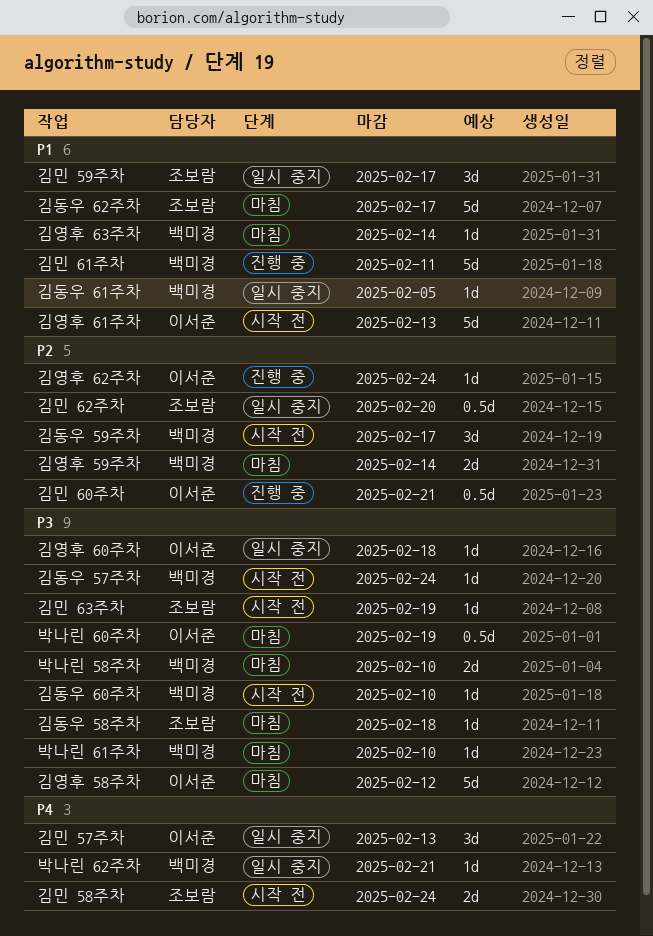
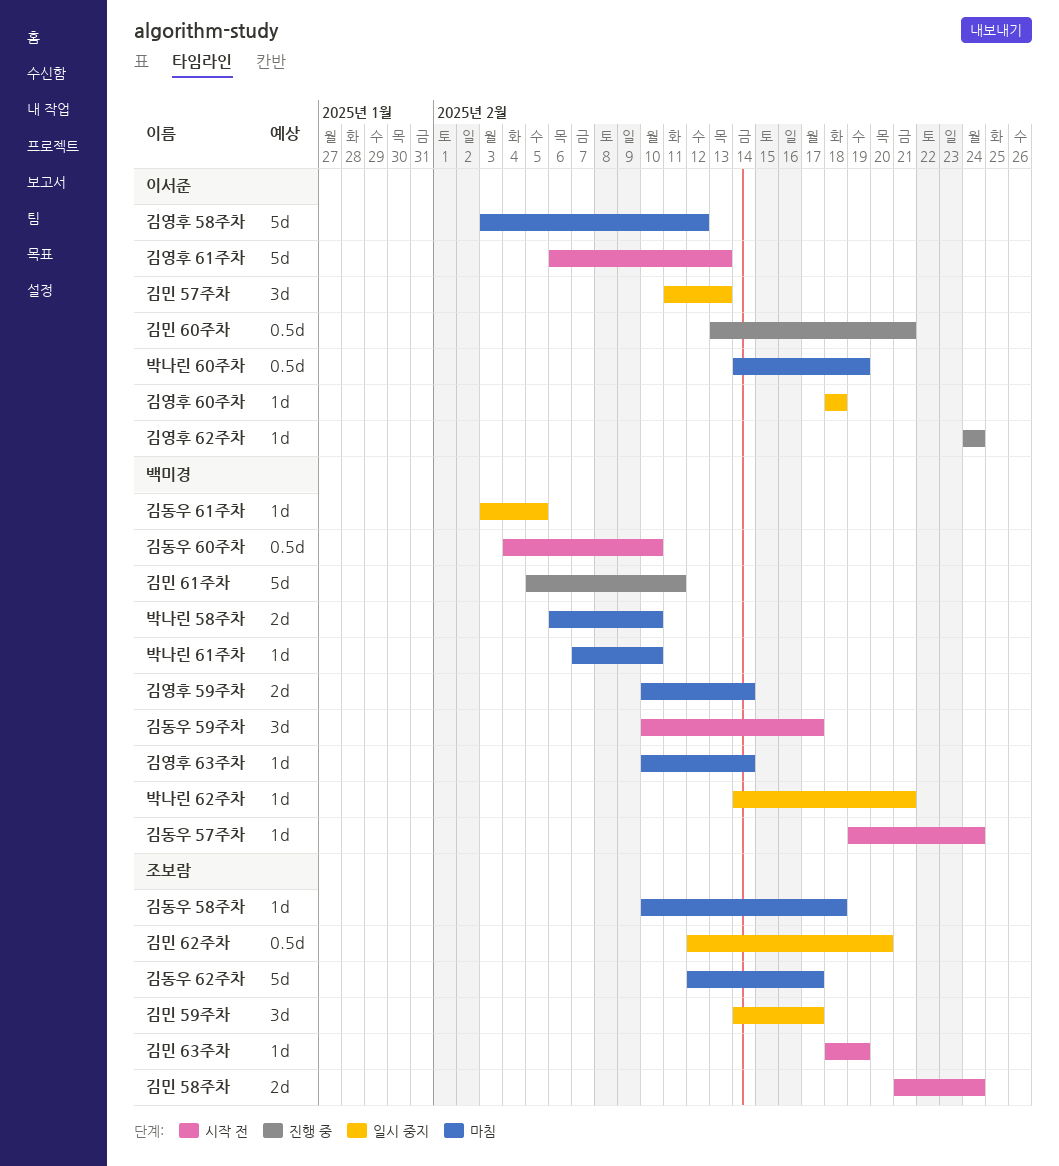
김동우 60주차, estimate: 1d -> 0.5d

